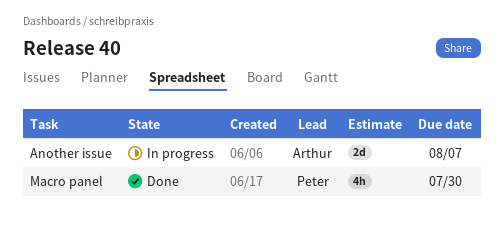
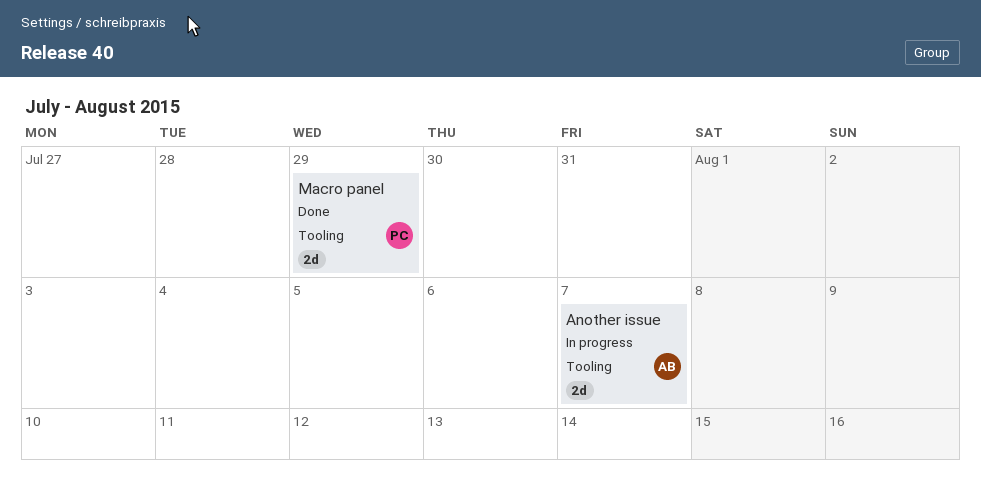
Macro panel, estimate: 4h -> 2d
Macro panel, due: Jul 30 -> Jul 29

